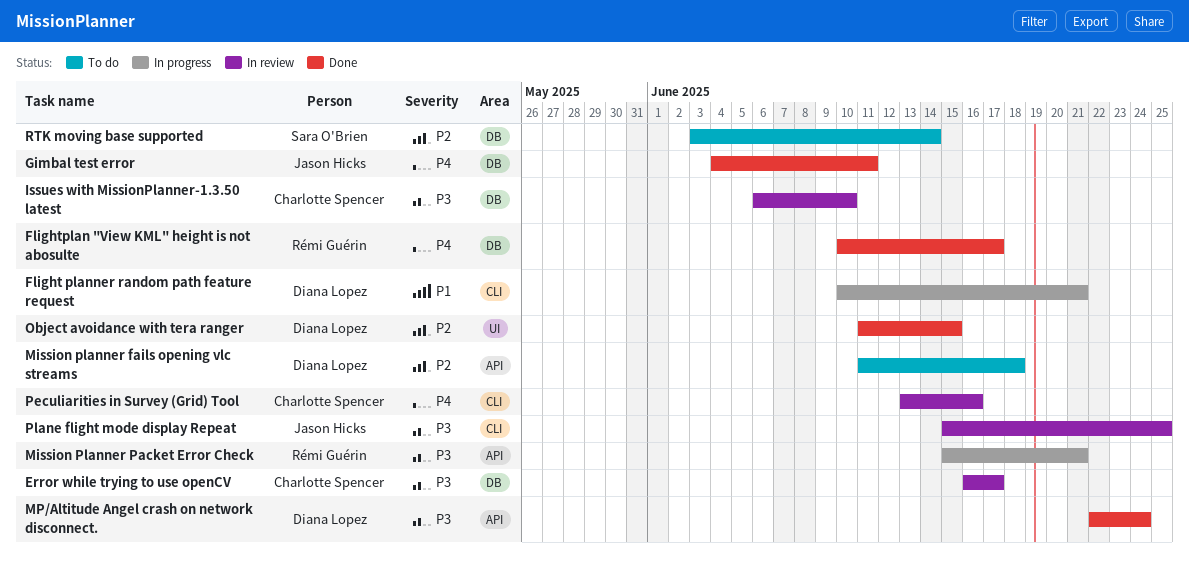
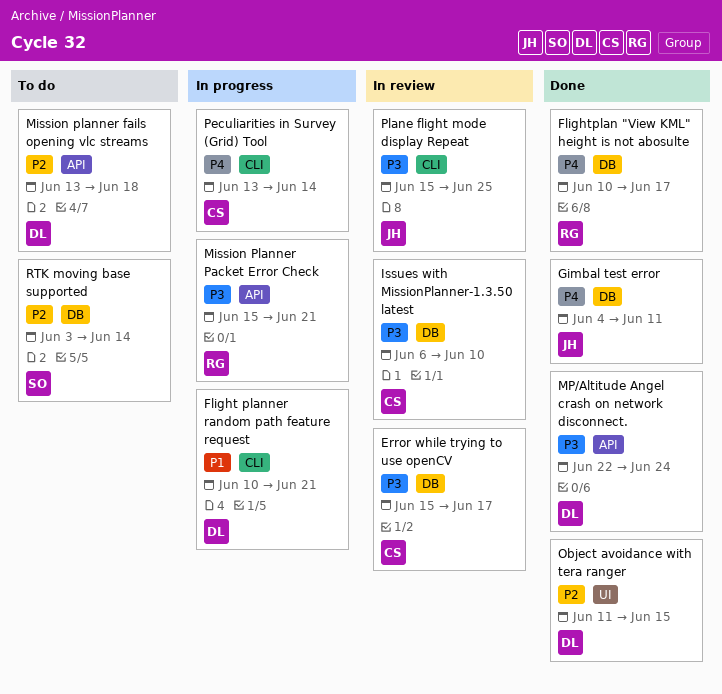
Error while trying to use openCV, start: Jun 16 -> Jun 15
Mission planner fails opening vlc streams, start: Jun 11 -> Jun 13
Peculiarities in Survey (Grid) Tool, status: In review -> In progress
Peculiarities in Survey (Grid) Tool, due: Jun 16 -> Jun 14

